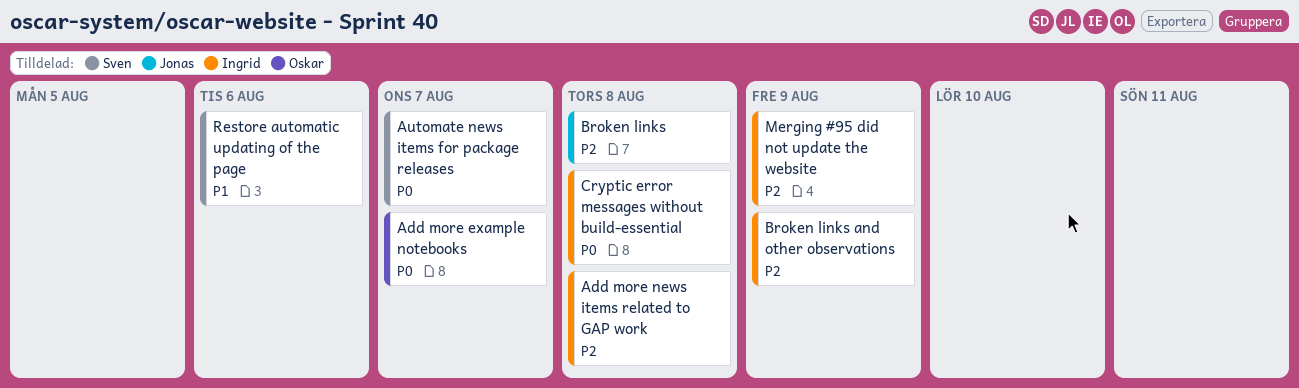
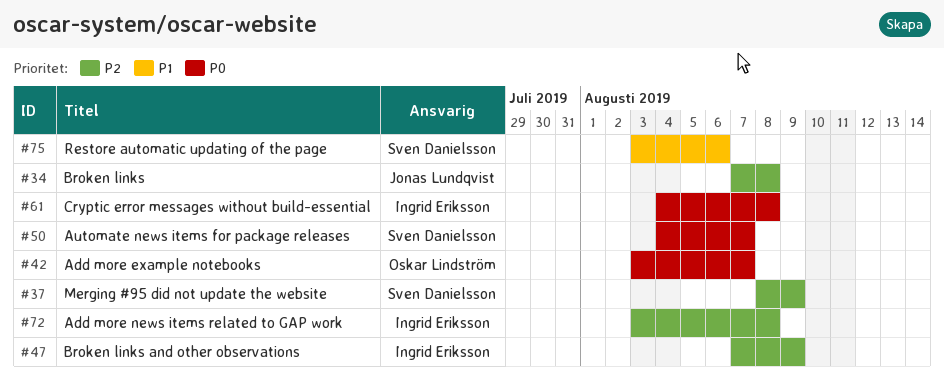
Merging #95 did not update the website, owner: Ingrid Eriksson -> Sven Danielsson

